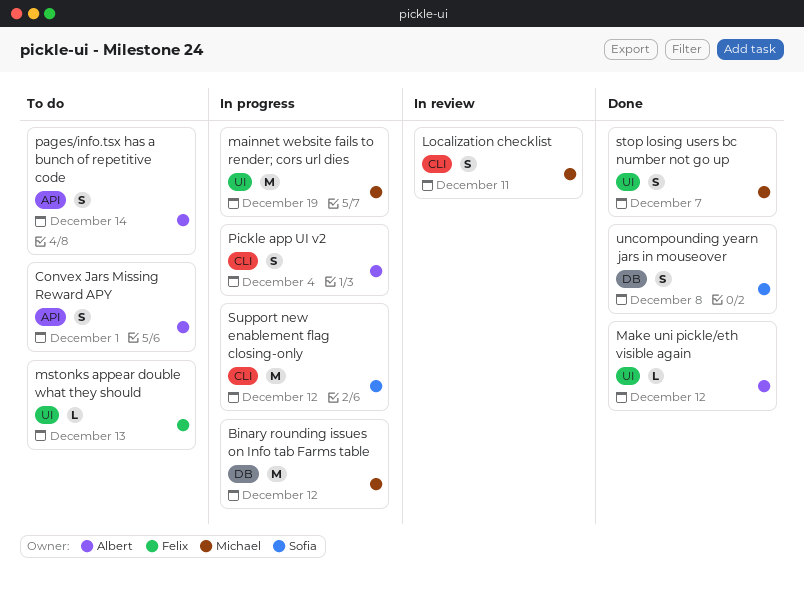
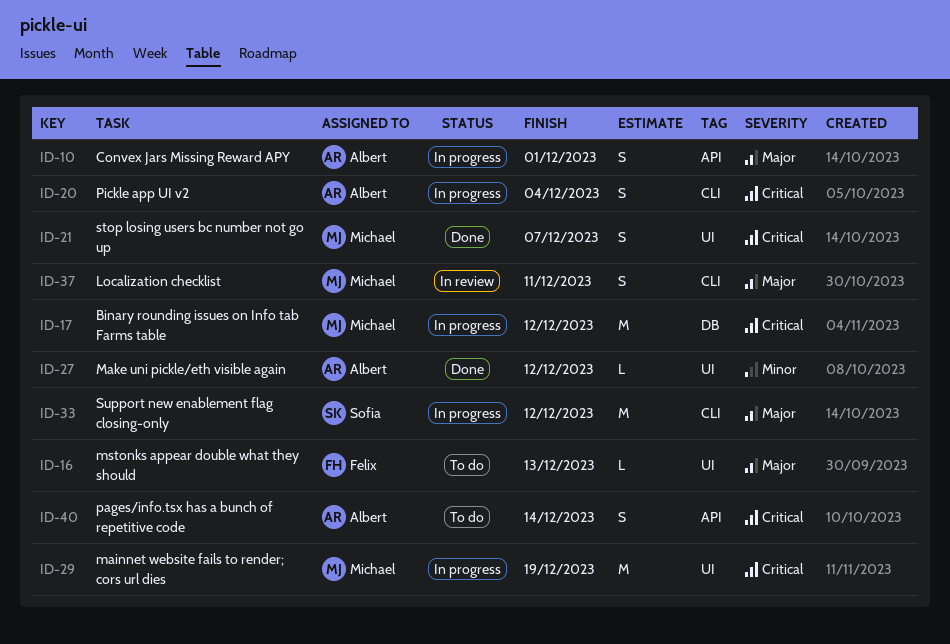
Convex Jars Missing Reward APY, status: To do -> In progress
uncompounding yearn jars in mouseover: present -> none

